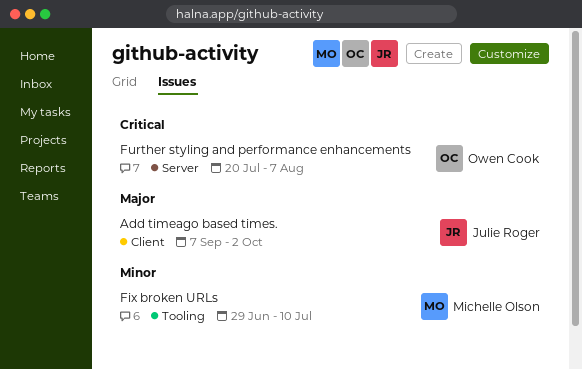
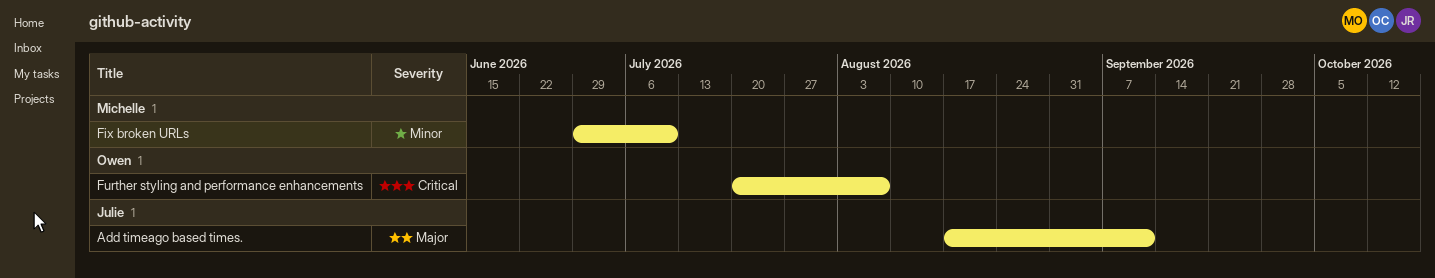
Add timeago based times., start: Sep 7 -> Aug 17
Add timeago based times., due: Oct 2 -> Sep 11

